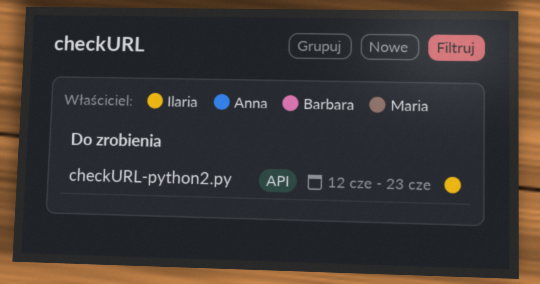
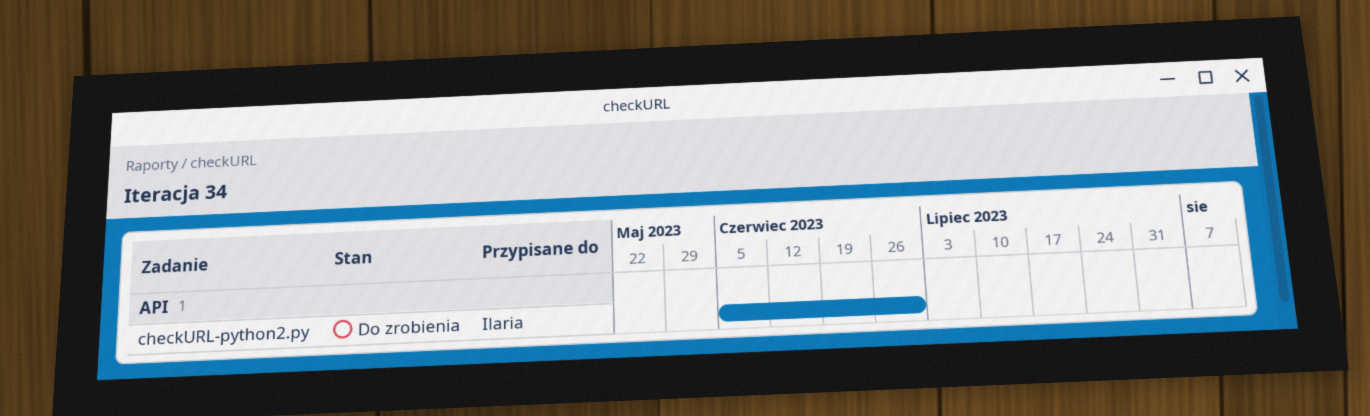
checkURL-python2.py, start: Jun 12 -> Jun 5
checkURL-python2.py, due: Jun 23 -> Jun 30

